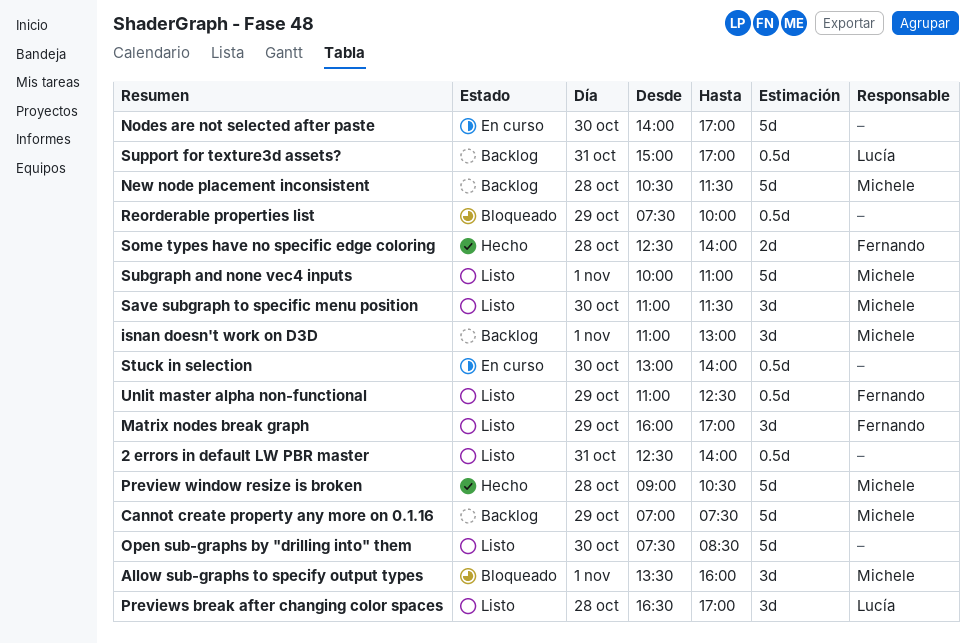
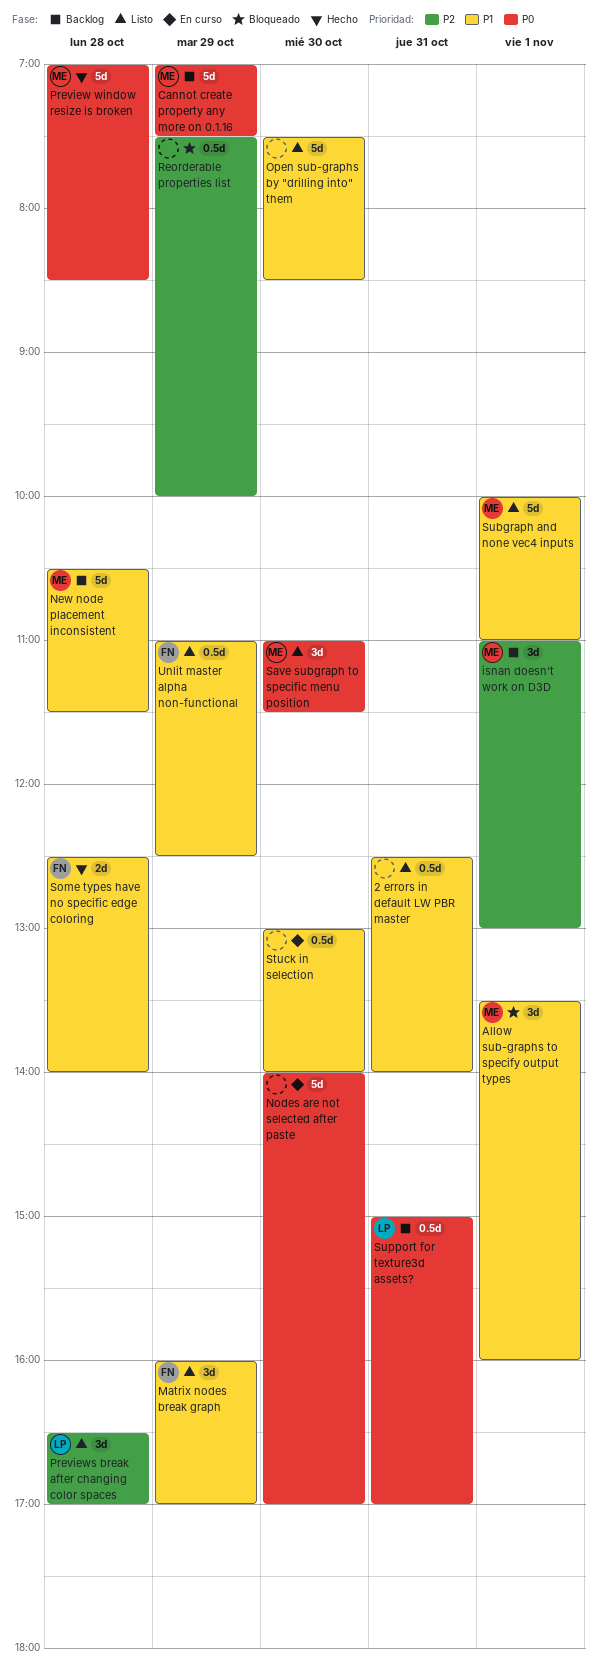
Preview window resize is broken, begins: 09:00 -> 07:00
Preview window resize is broken, ends: 10:30 -> 08:30

